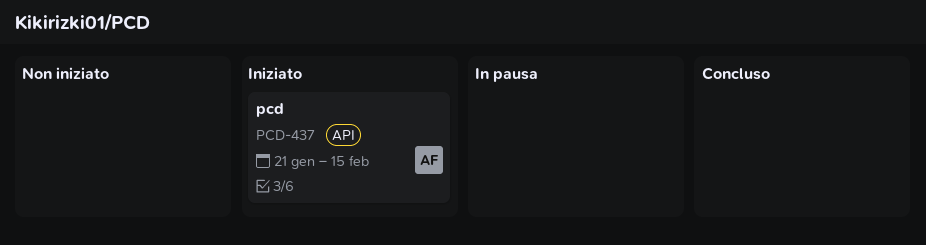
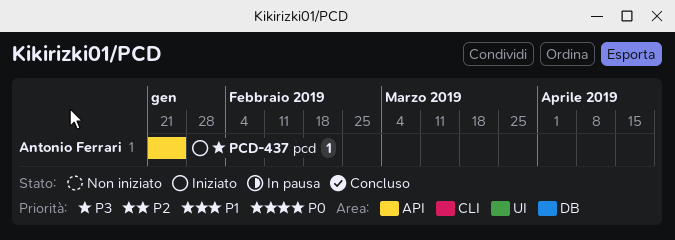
PCD-437, due: Feb 15 -> Jan 25

